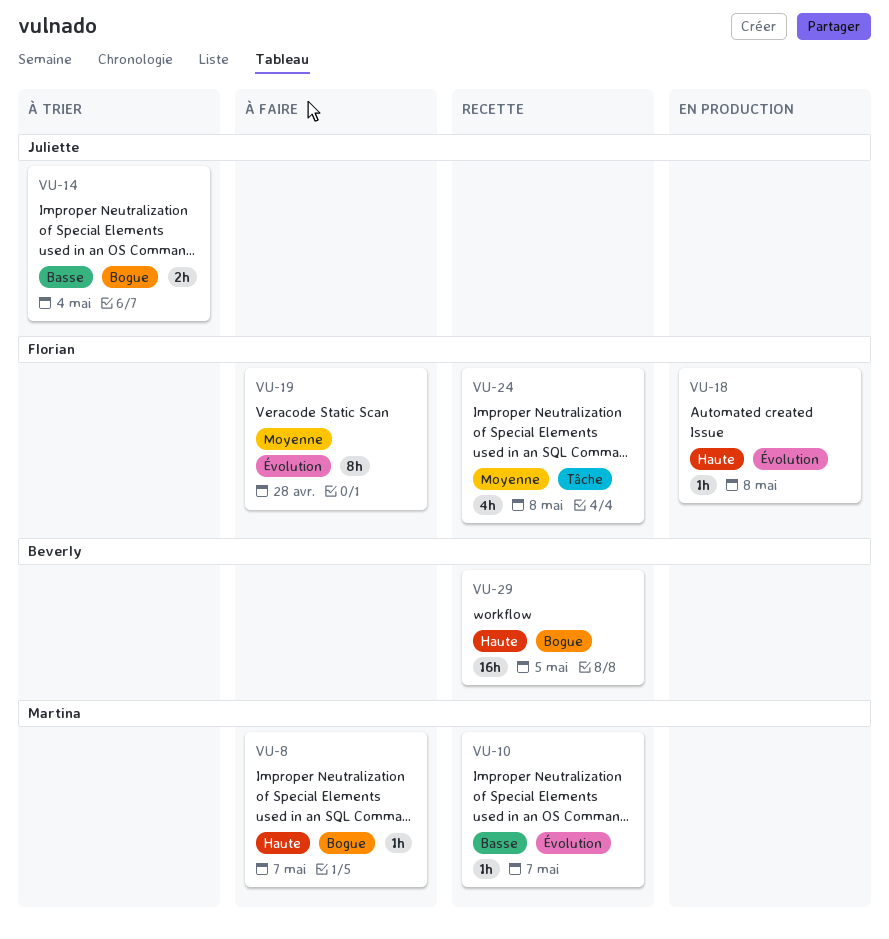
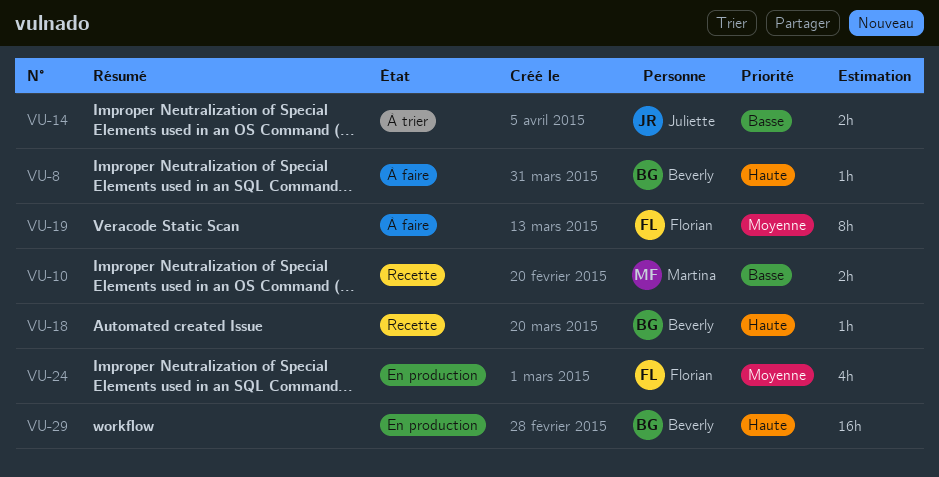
VU-8, owner: Martina -> Beverly
VU-10, estimate: 1h -> 2h
VU-18, status: En production -> Recette
VU-18, owner: Florian -> Beverly
VU-24, status: Recette -> En production
VU-29, status: Recette -> En production

